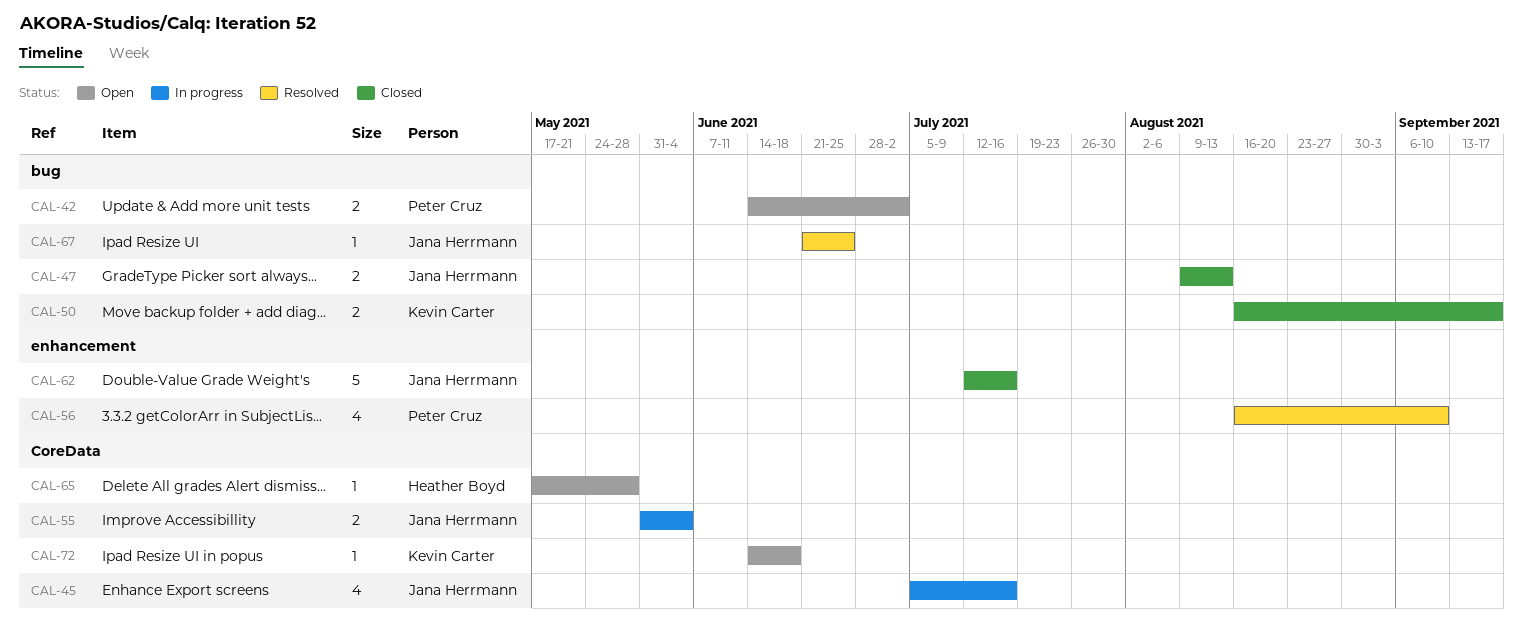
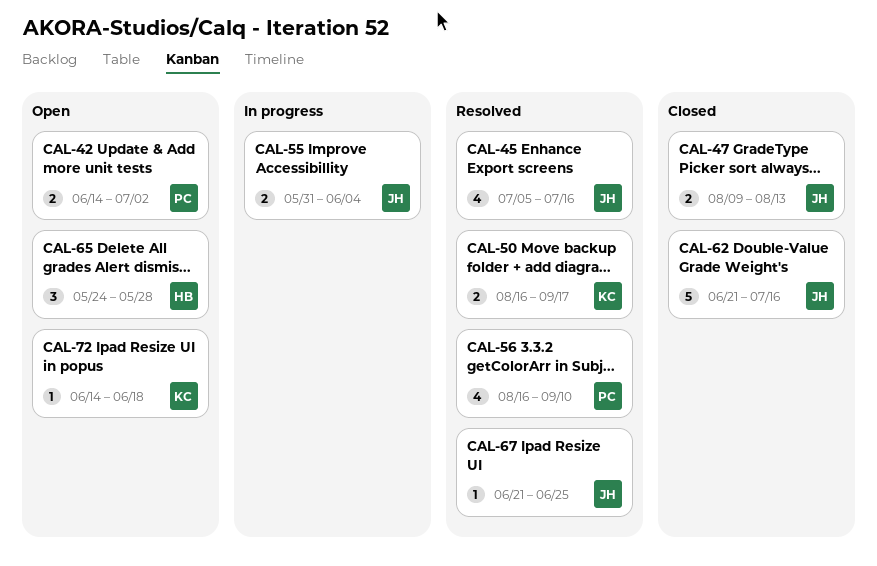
CAL-45, status: In progress -> Resolved
CAL-50, status: Closed -> Resolved
CAL-62, start: Jul 12 -> Jun 21
CAL-65, estimate: 1 -> 3
CAL-65, start: May 17 -> May 24

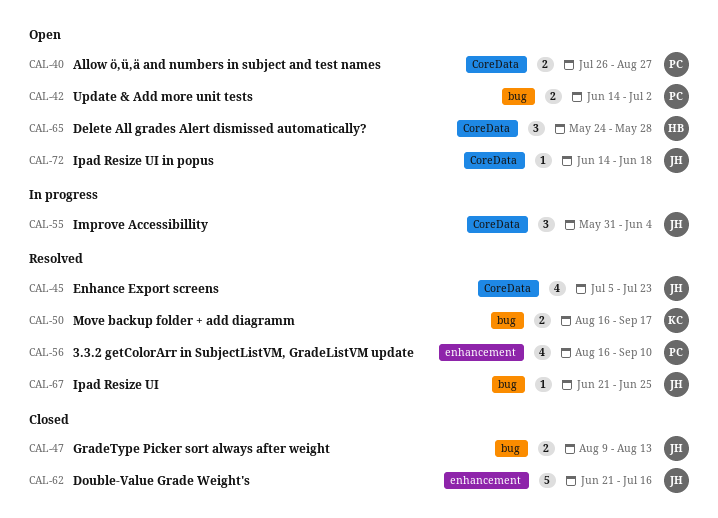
CAL-40: none -> present
CAL-45, due: Jul 16 -> Jul 23
CAL-55, estimate: 2 -> 3
CAL-72, owner: KC -> JH

